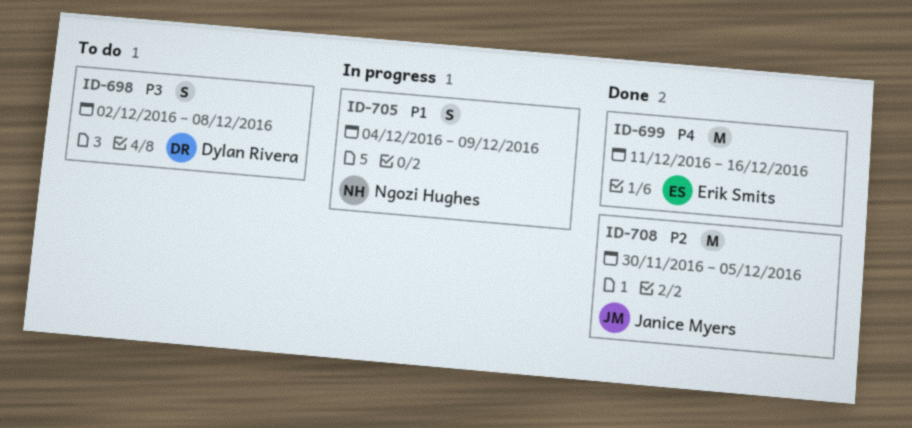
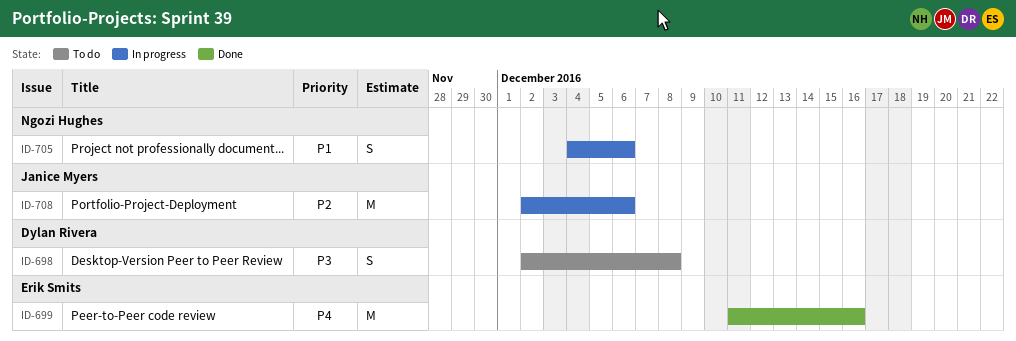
ID-705, due: Dec 9 -> Dec 6
ID-708, status: Done -> In progress
ID-708, start: Nov 30 -> Dec 2
ID-708, due: Dec 5 -> Dec 6

